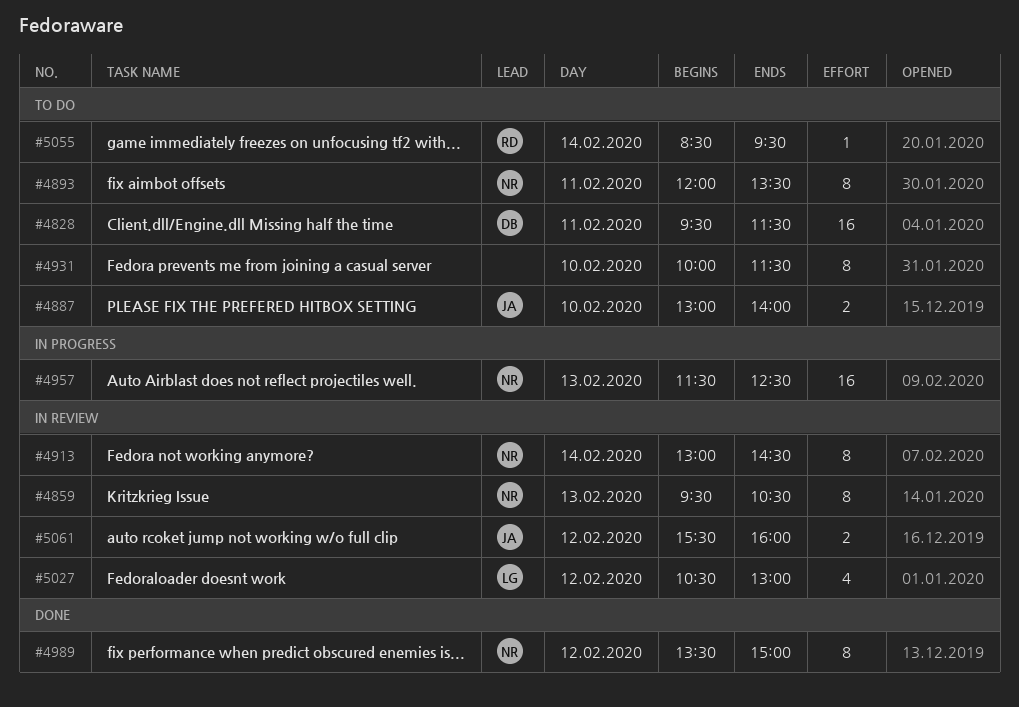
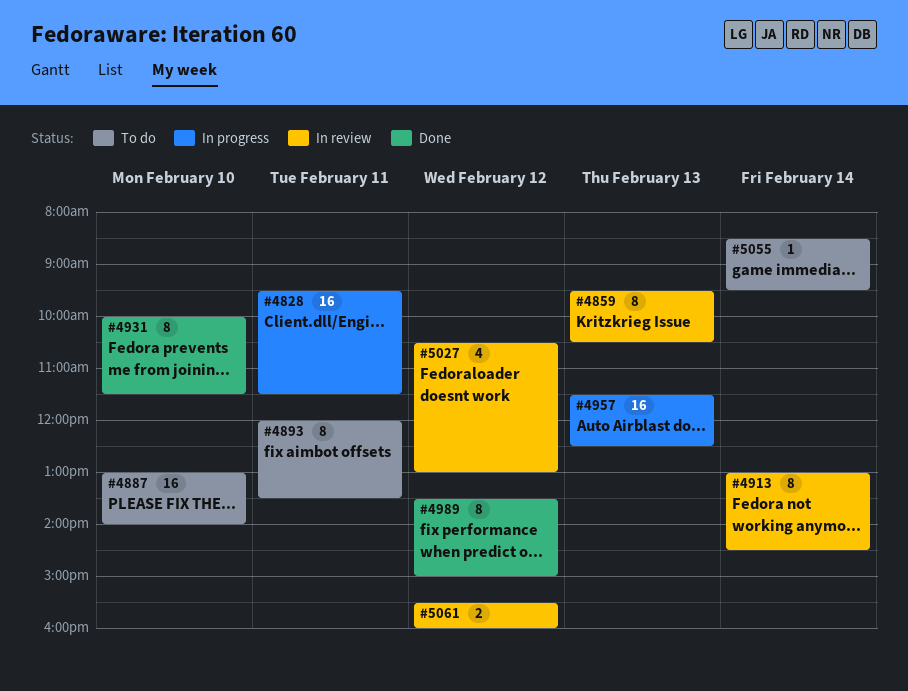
#4828, status: To do -> In progress
#4887, estimate: 2 -> 16
#4931, status: To do -> Done

